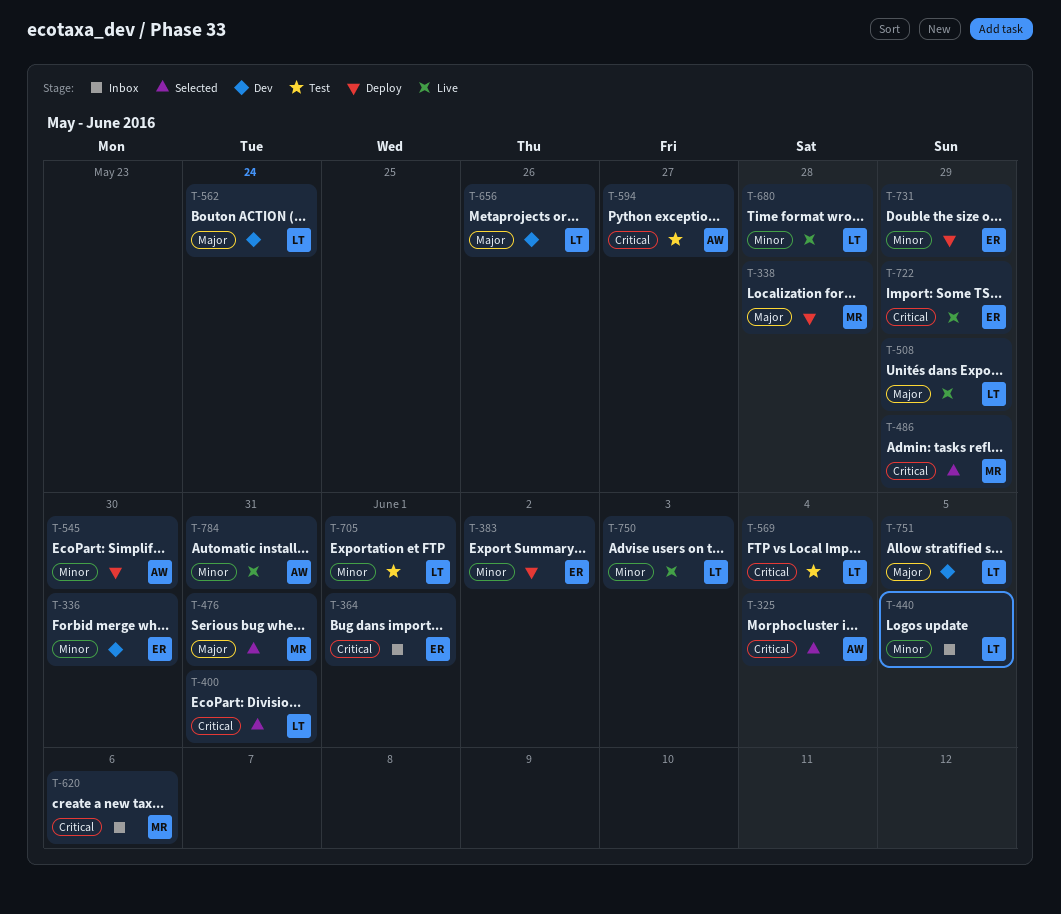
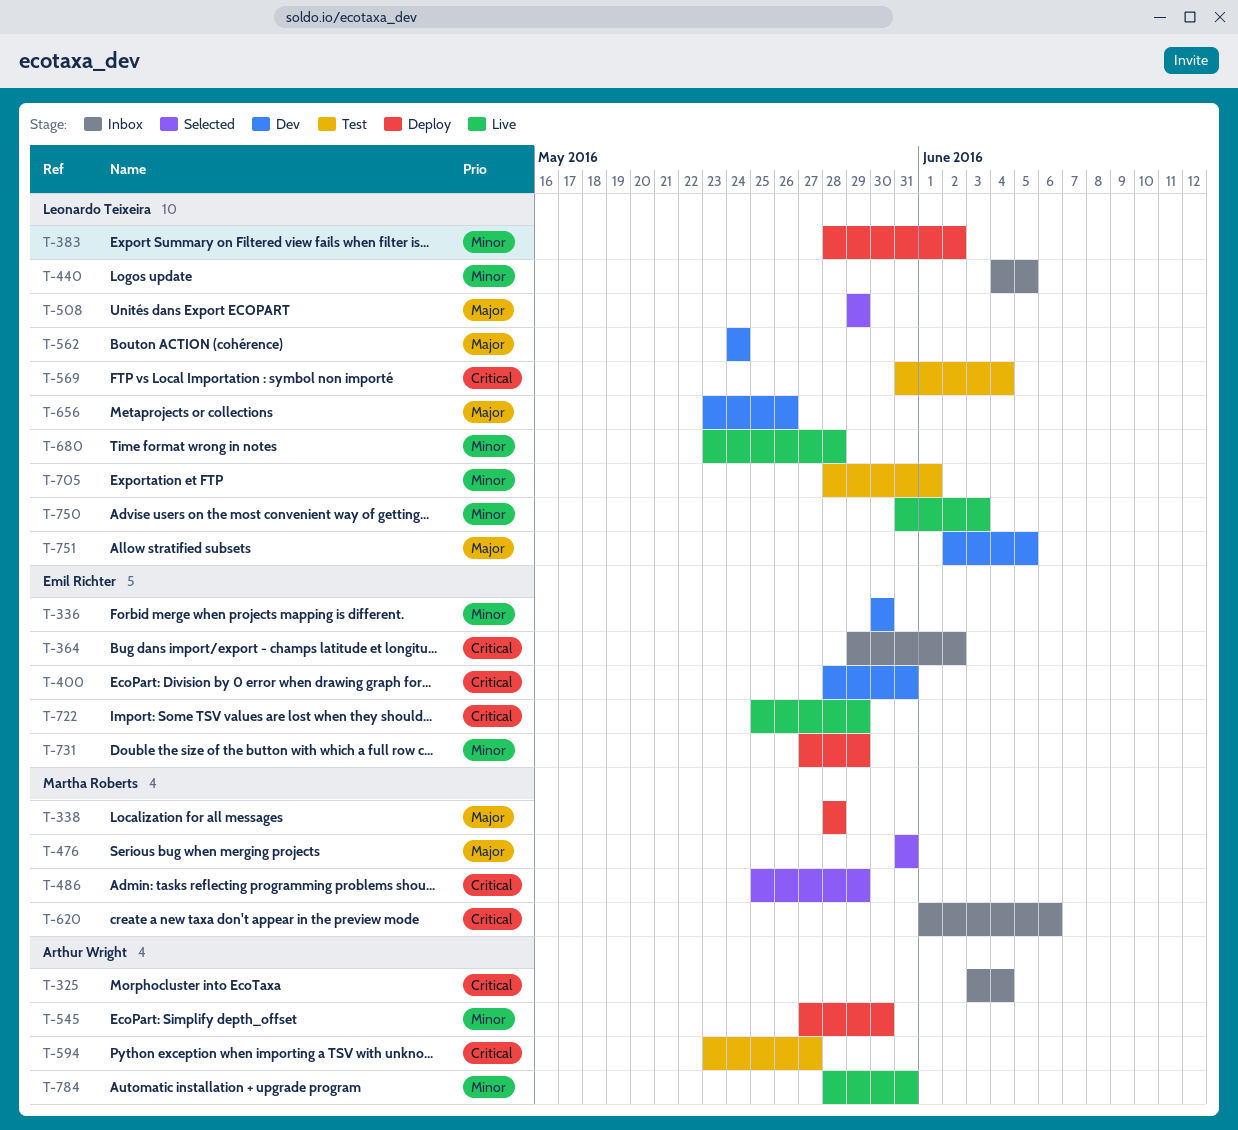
T-325, status: Selected -> Inbox
T-364, due: Jun 1 -> Jun 2
T-383, owner: Emil Richter -> Leonardo Teixeira
T-400, status: Selected -> Dev
T-400, owner: Leonardo Teixeira -> Emil Richter
T-508, status: Live -> Selected

